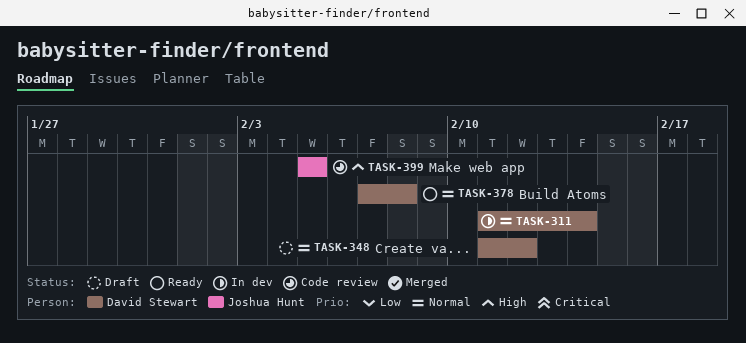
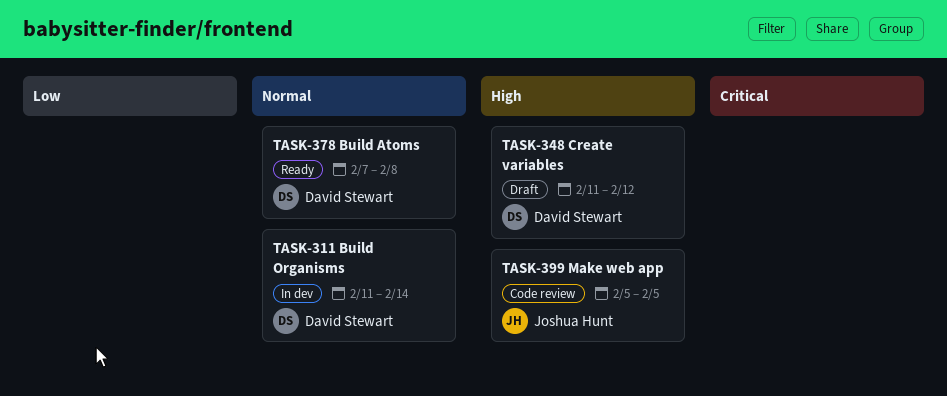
TASK-348, priority: Normal -> High

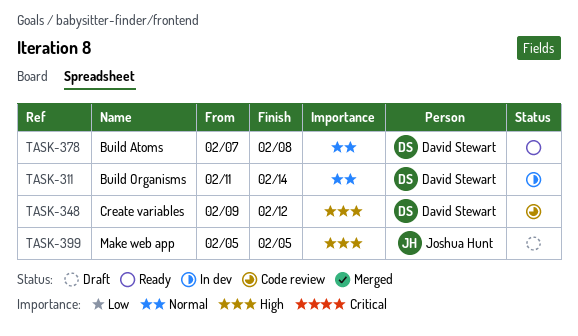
TASK-348, status: Draft -> Code review
TASK-348, start: Feb 11 -> Feb 9
TASK-399, status: Code review -> Draft

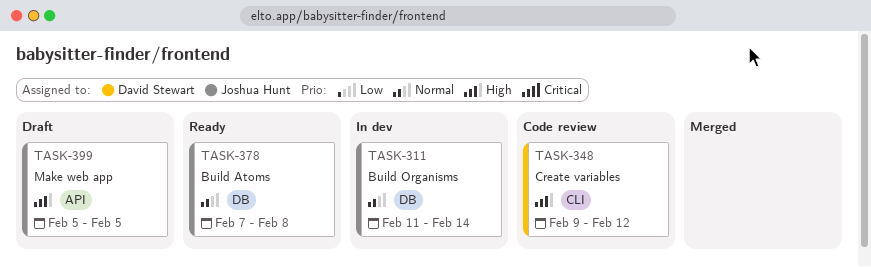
TASK-311, owner: David Stewart -> Joshua Hunt
TASK-378, owner: David Stewart -> Joshua Hunt

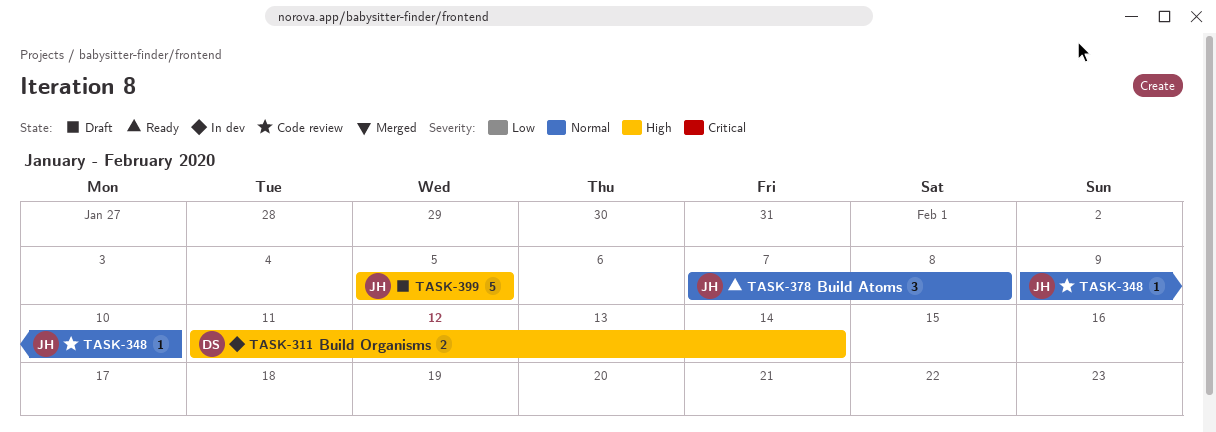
TASK-311, owner: Joshua Hunt -> David Stewart
TASK-311, priority: Normal -> High
TASK-348, owner: David Stewart -> Joshua Hunt
TASK-348, priority: High -> Normal
TASK-348, due: Feb 12 -> Feb 10

